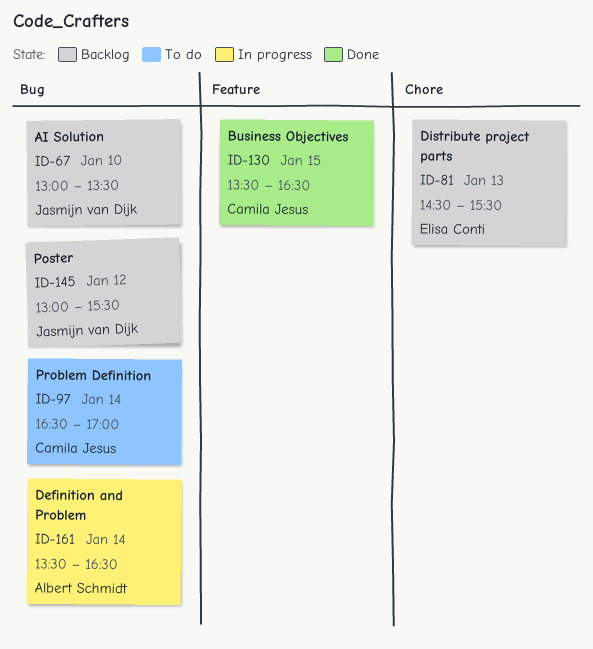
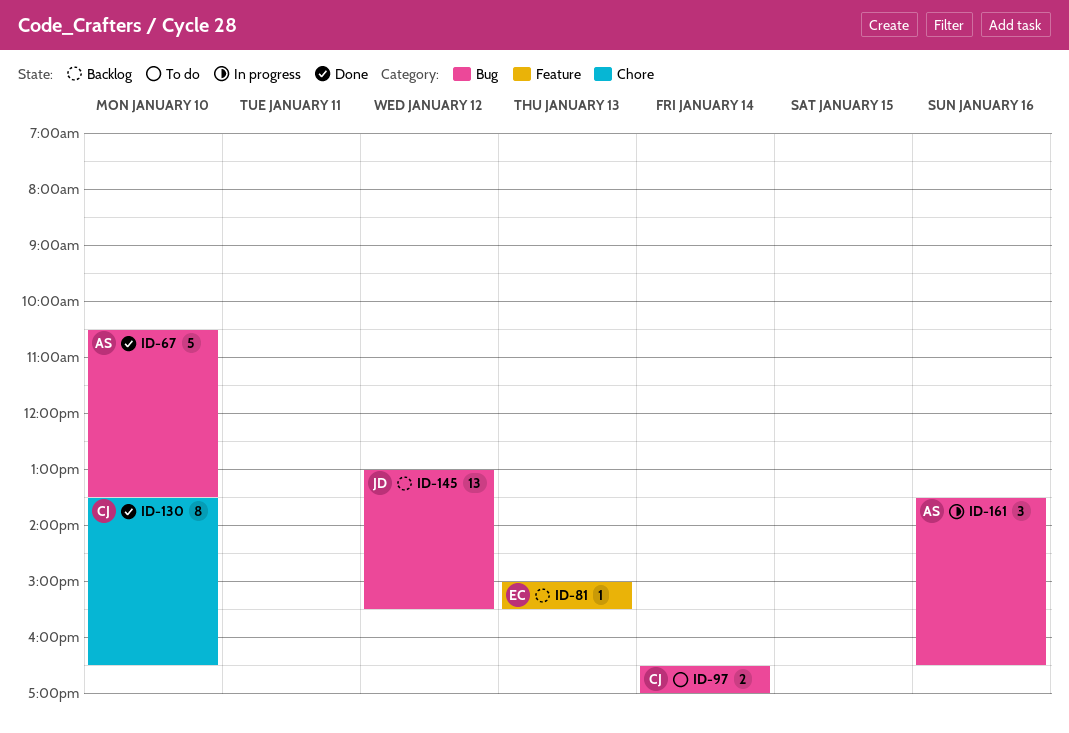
ID-67, status: Backlog -> Done
ID-67, owner: Jasmijn van Dijk -> Albert Schmidt
ID-67, begins: 13:00 -> 10:30
ID-81, label: Chore -> Feature
ID-81, begins: 14:30 -> 15:00
ID-130, label: Feature -> Chore
ID-130, day: Jan 15 -> Jan 10
ID-161, day: Jan 14 -> Jan 16

